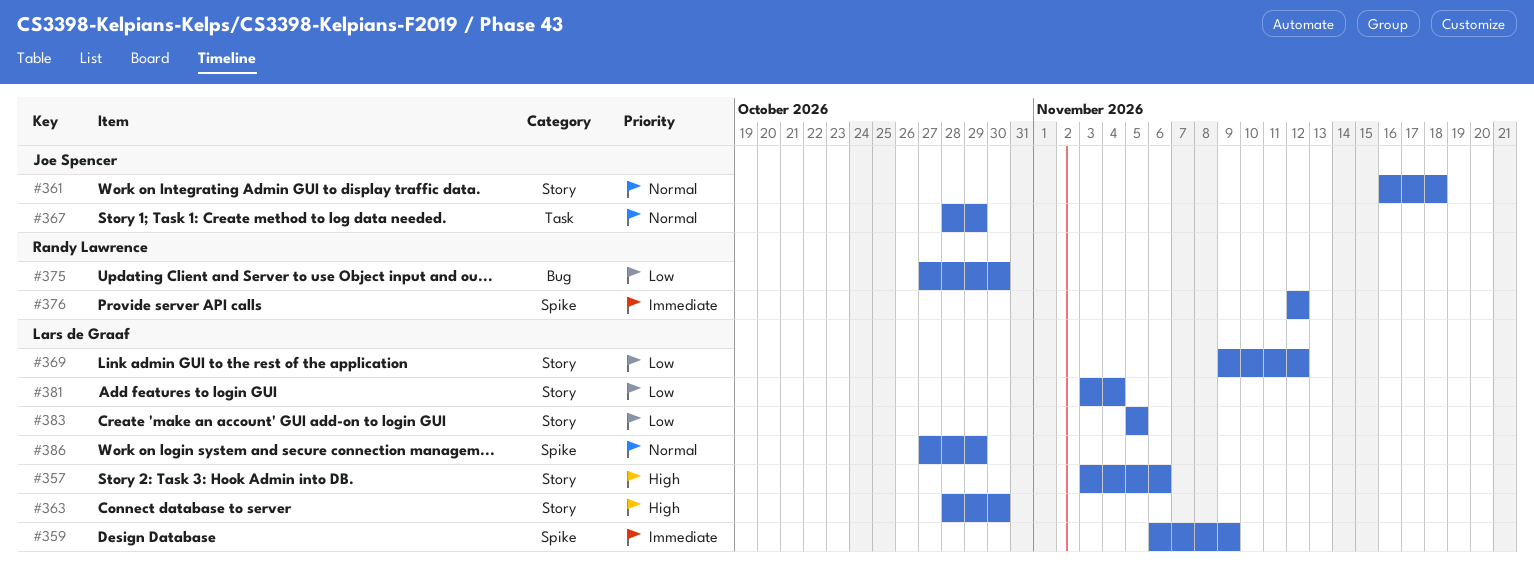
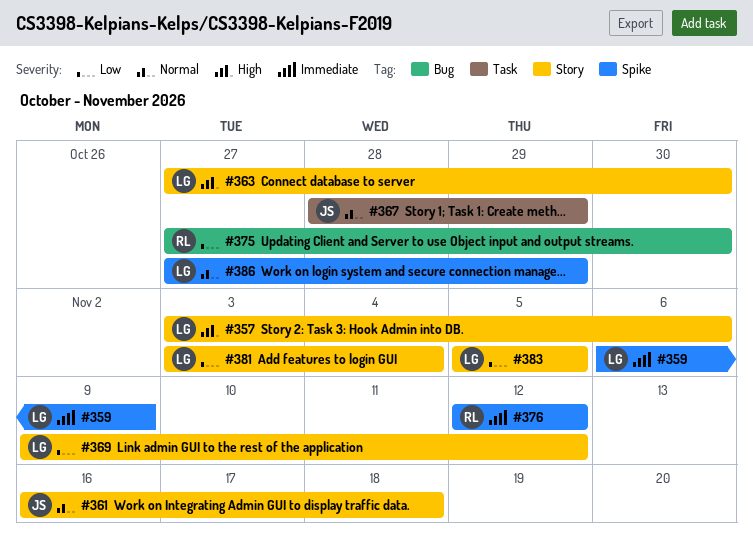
#363, start: Oct 28 -> Oct 27

